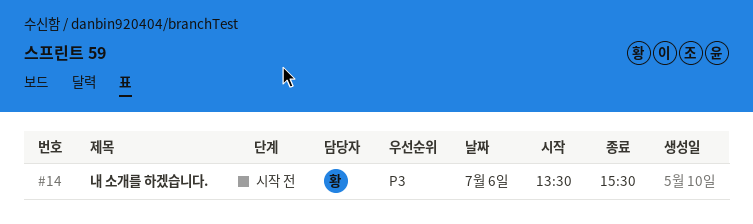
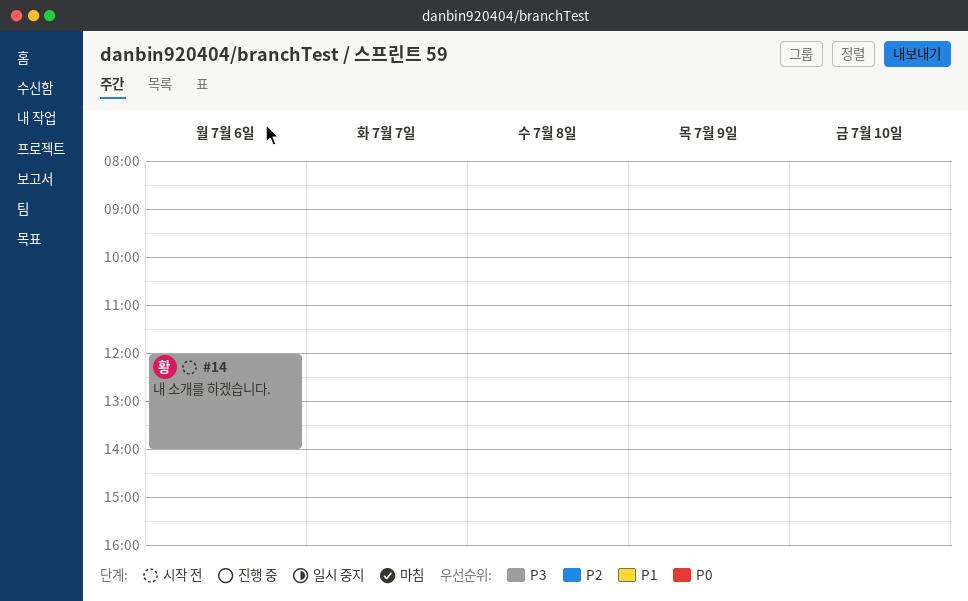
#14, begins: 13:30 -> 12:00
#14, ends: 15:30 -> 14:00

